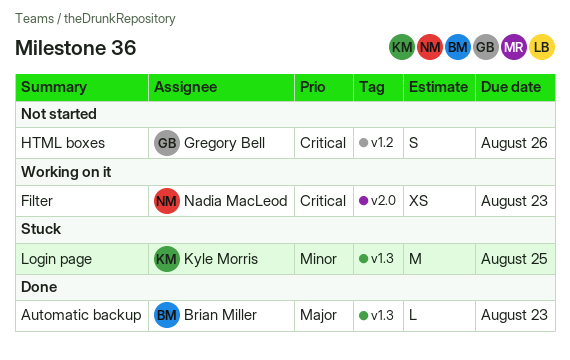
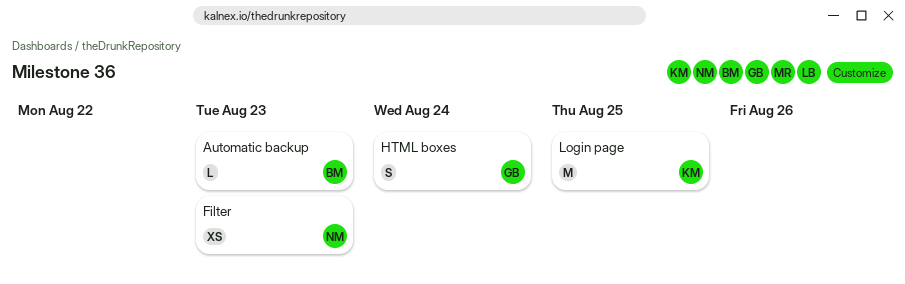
HTML boxes, due: Aug 26 -> Aug 24

